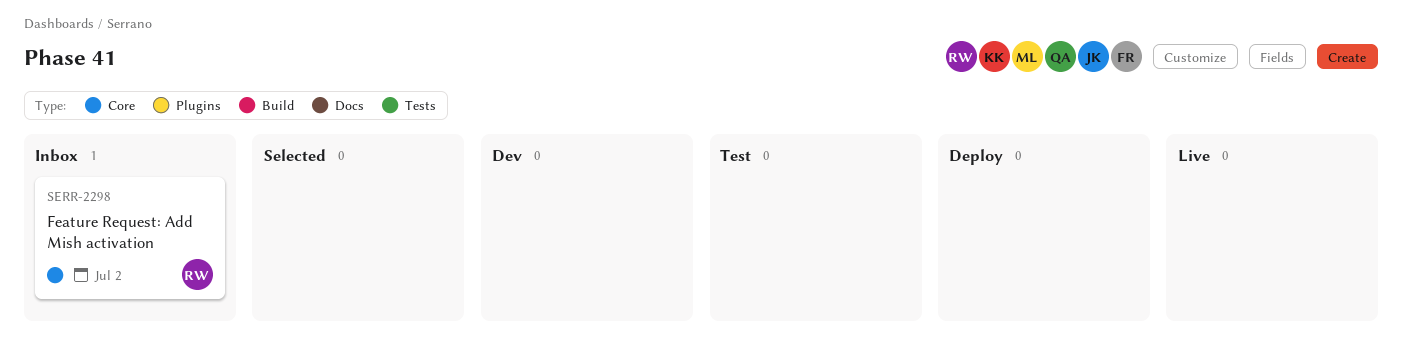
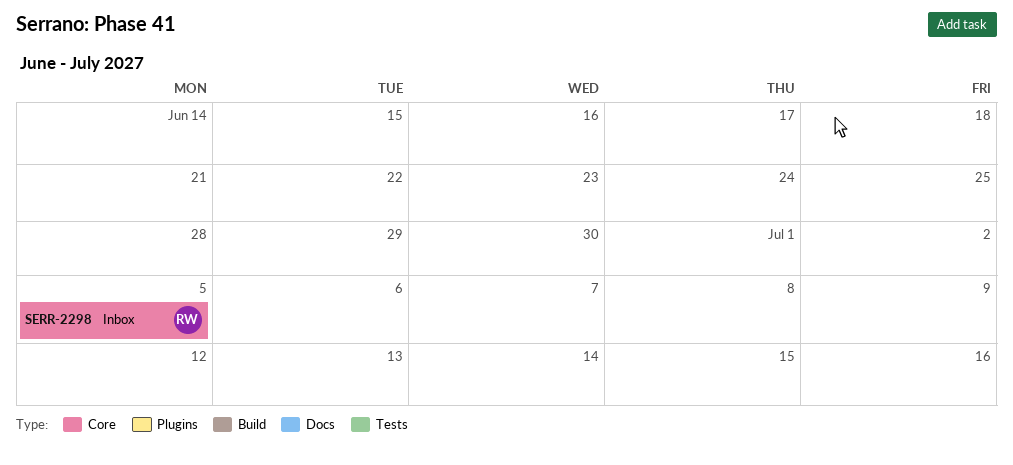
SERR-2298, due: Jul 2 -> Jul 5

